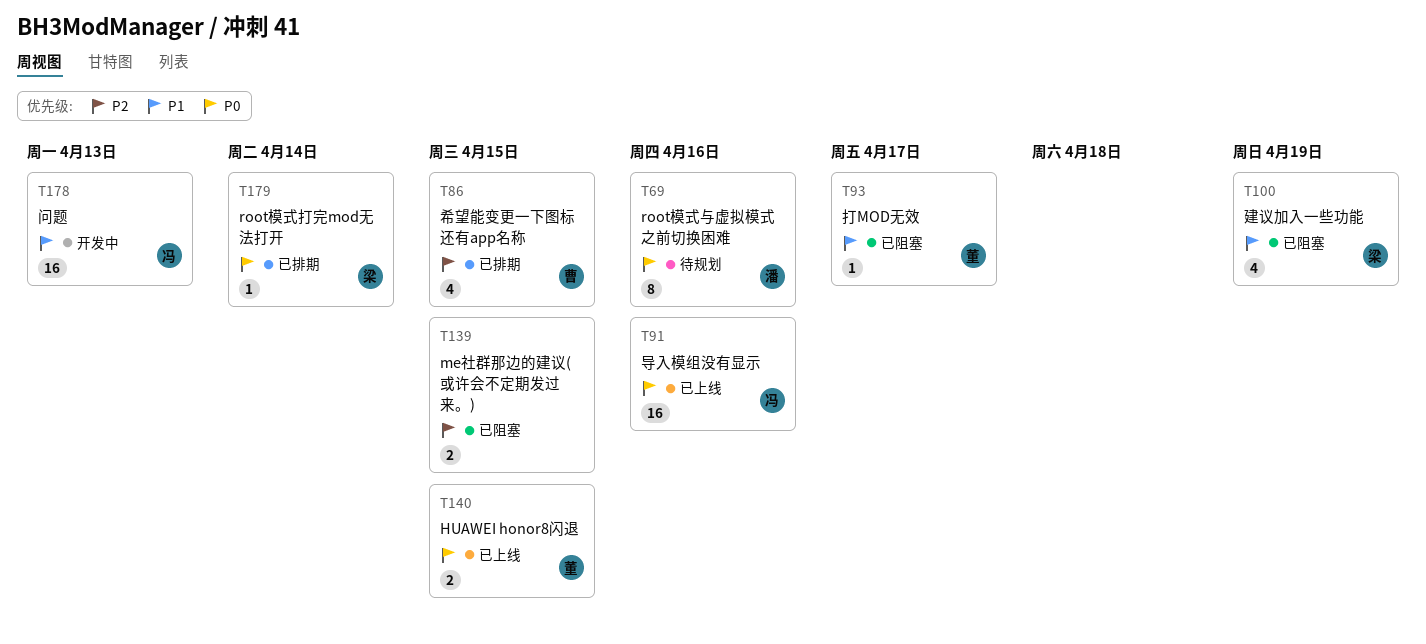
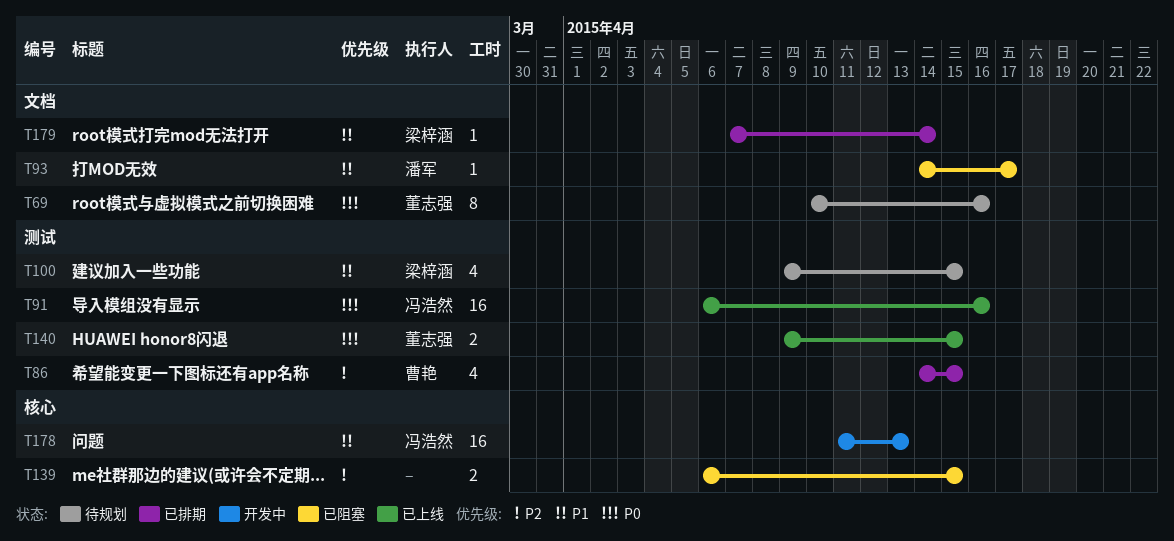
T69, owner: 潘军 -> 董志强
T93, owner: 董志强 -> 潘军
T100, status: 已阻塞 -> 待规划
T100, due: Apr 19 -> Apr 15
T179, priority: P0 -> P1

